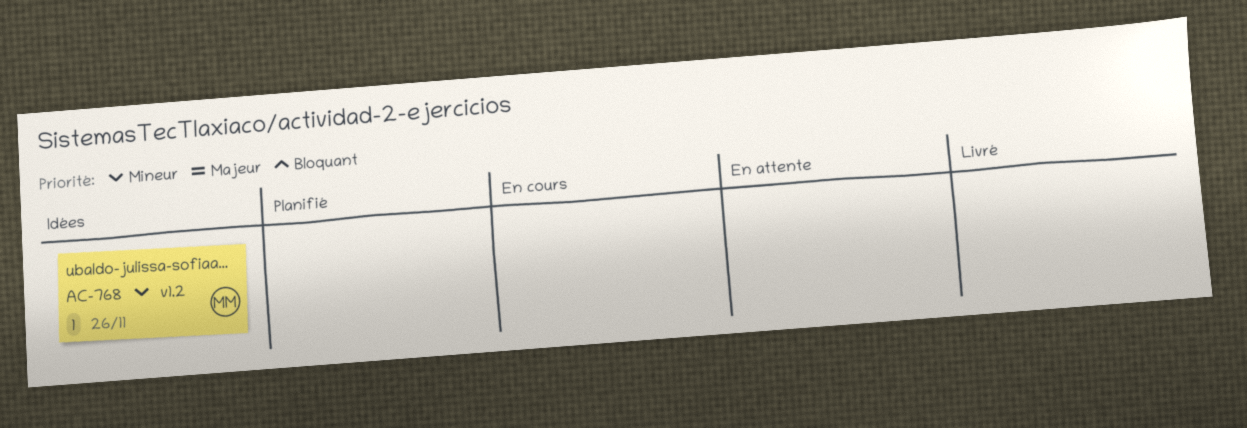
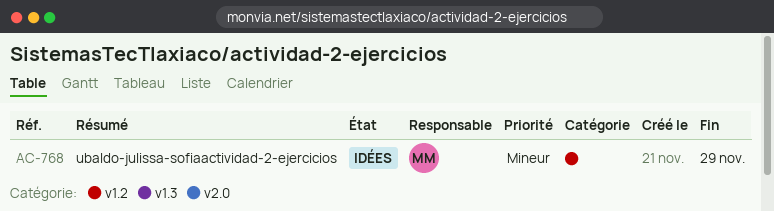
AC-768, due: Nov 26 -> Nov 29

